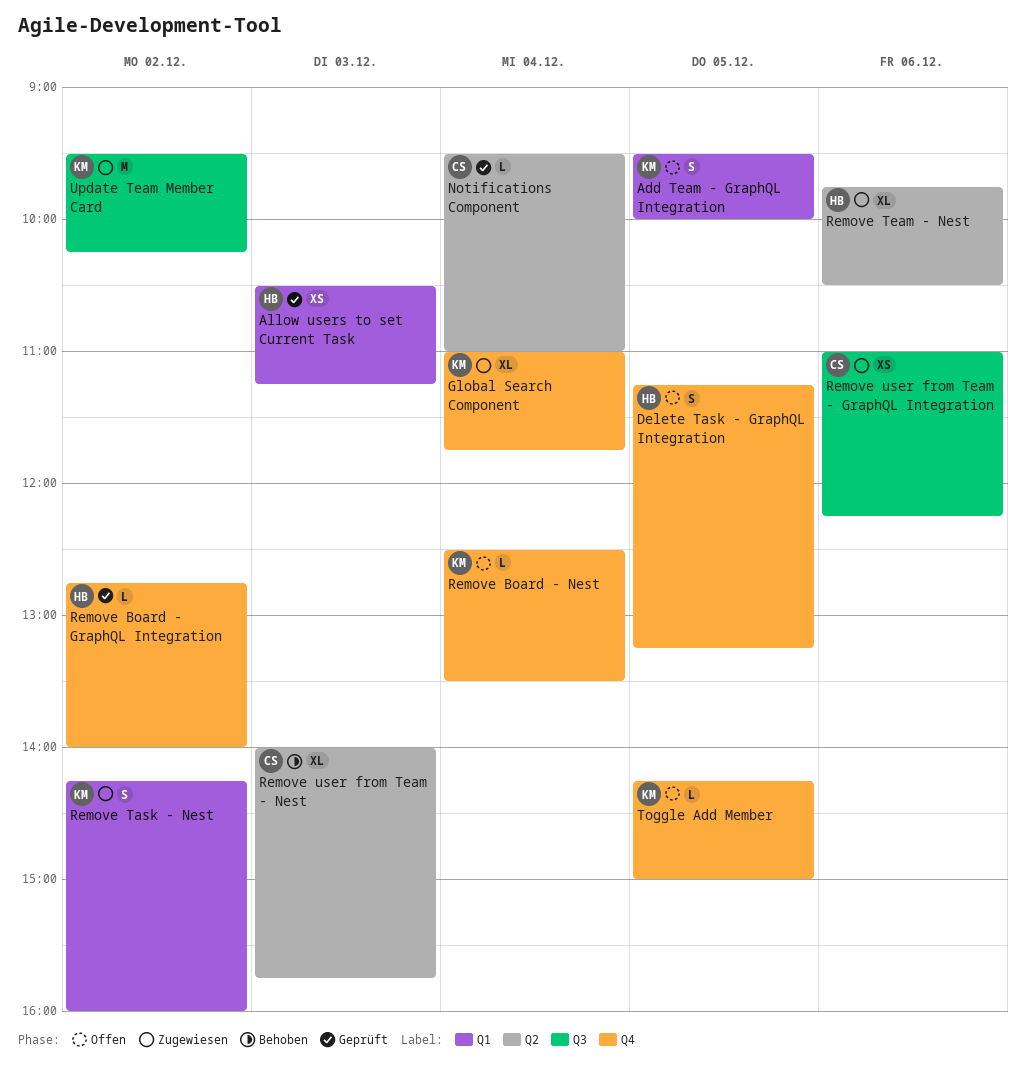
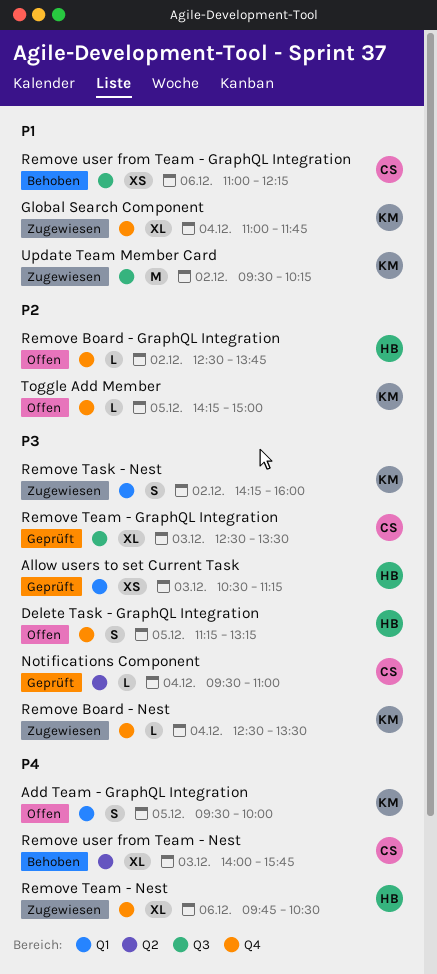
Remove Board - GraphQL Integration, status: Geprüft -> Offen
Remove Board - GraphQL Integration, begins: 12:45 -> 12:30
Remove Board - GraphQL Integration, ends: 14:00 -> 13:45
Remove Board - Nest, status: Offen -> Zugewiesen
Remove Team - GraphQL Integration: none -> present
Remove Team - Nest, label: Q2 -> Q4
Remove user from Team - GraphQL Integration, status: Zugewiesen -> Behoben

